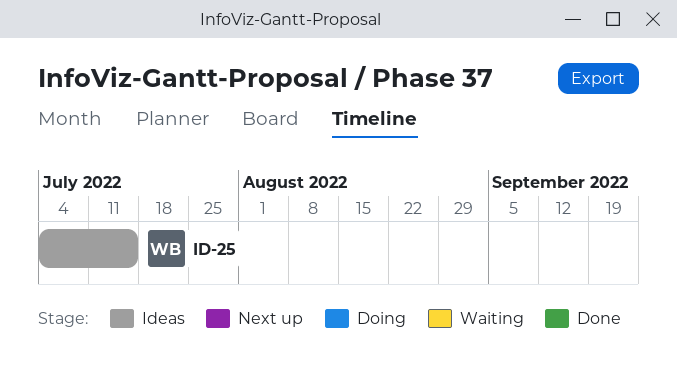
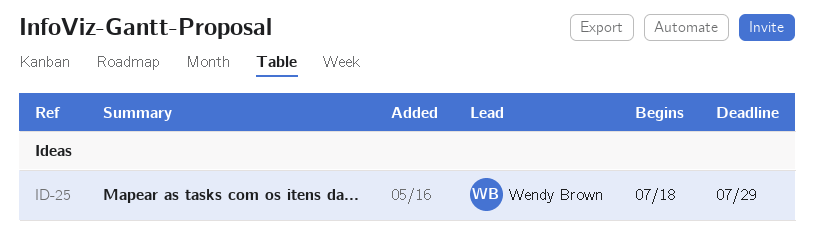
ID-25, start: Jul 4 -> Jul 18
ID-25, due: Jul 15 -> Jul 29

